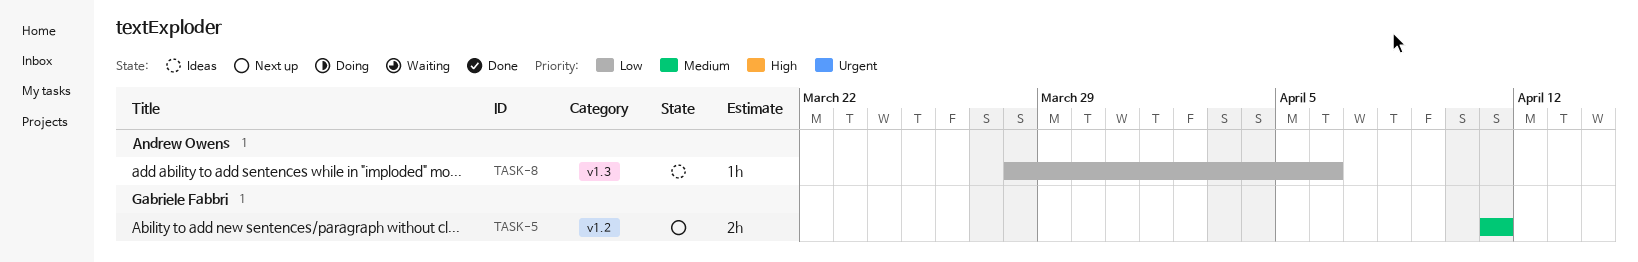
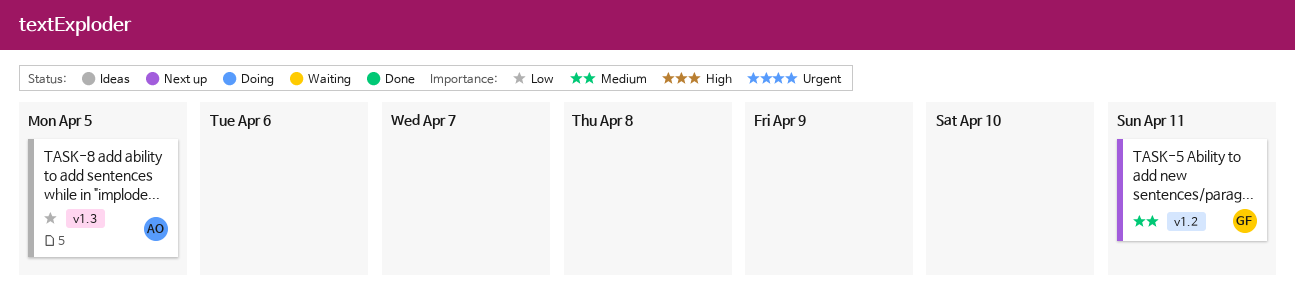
TASK-8, due: Apr 6 -> Apr 5

